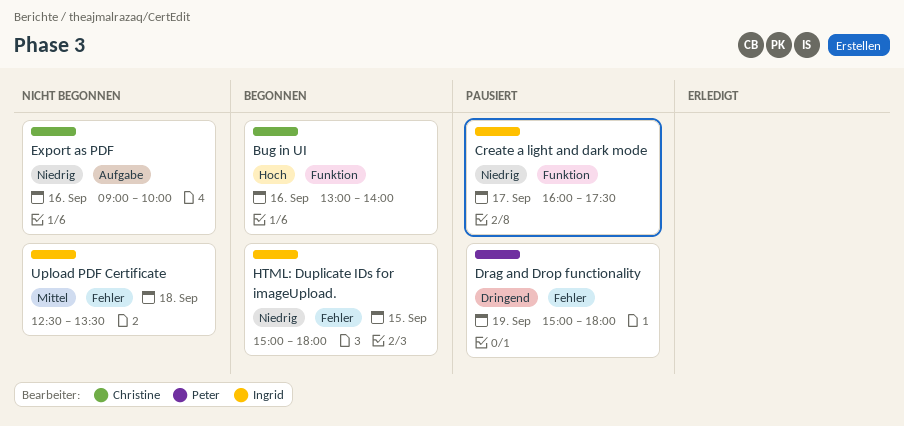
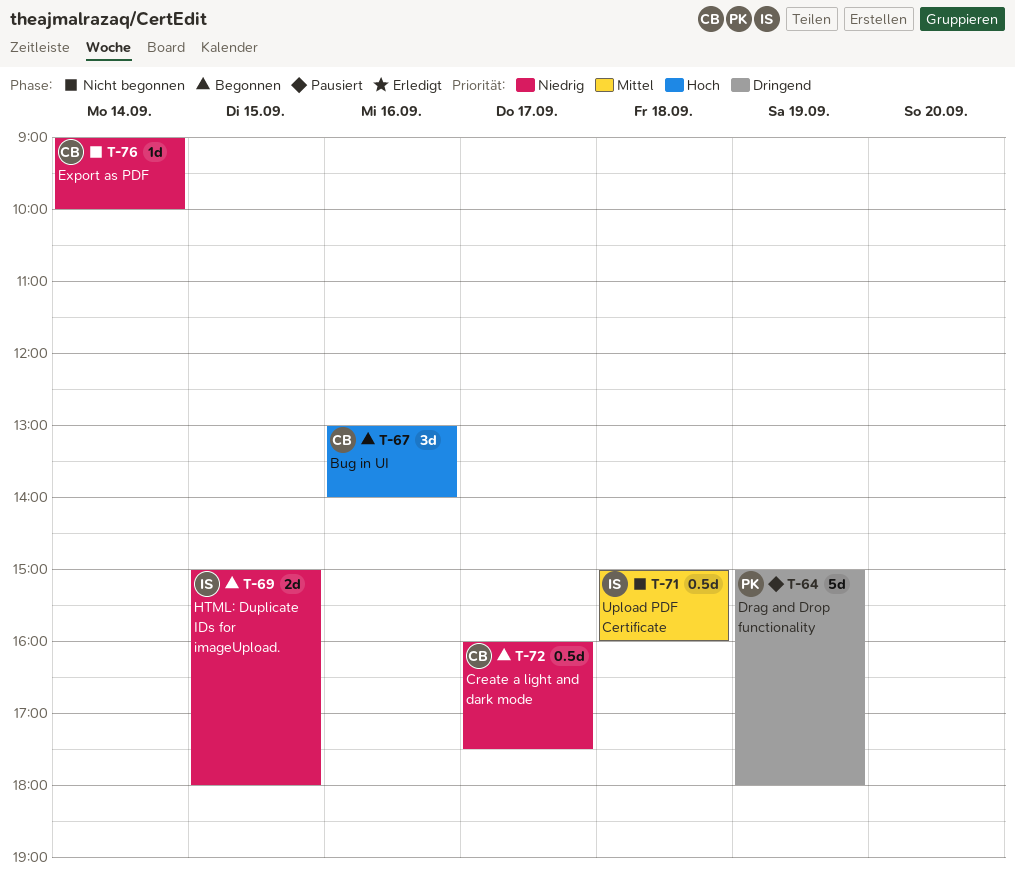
Create a light and dark mode, status: Pausiert -> Begonnen
Create a light and dark mode, owner: Ingrid -> Christine
Export as PDF, day: Sep 16 -> Sep 14
Upload PDF Certificate, begins: 12:30 -> 15:00
Upload PDF Certificate, ends: 13:30 -> 16:00

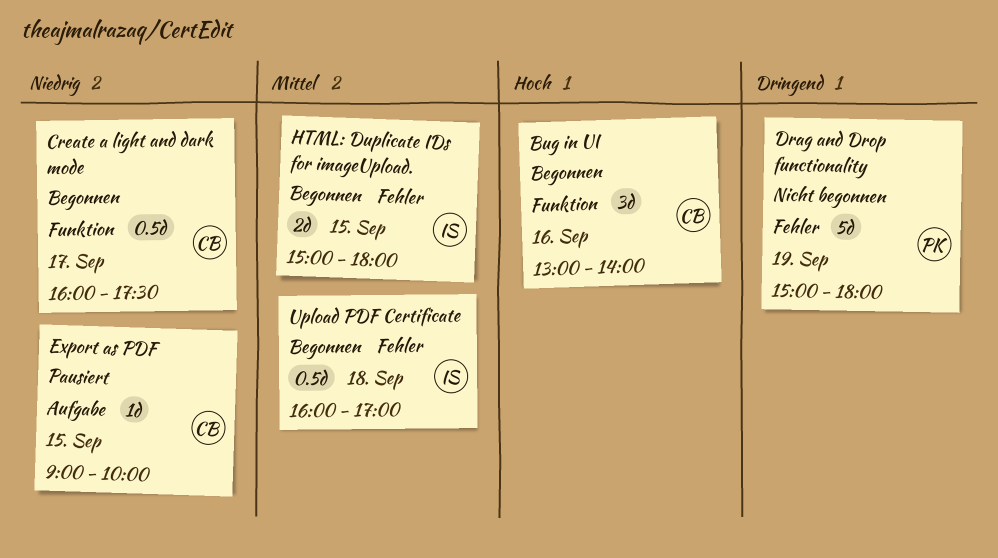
Drag and Drop functionality, status: Pausiert -> Nicht begonnen
Export as PDF, status: Nicht begonnen -> Pausiert
Export as PDF, day: Sep 14 -> Sep 15
HTML: Duplicate IDs for imageUpload., priority: Niedrig -> Mittel
Upload PDF Certificate, status: Nicht begonnen -> Begonnen
Upload PDF Certificate, begins: 15:00 -> 16:00
Upload PDF Certificate, ends: 16:00 -> 17:00

